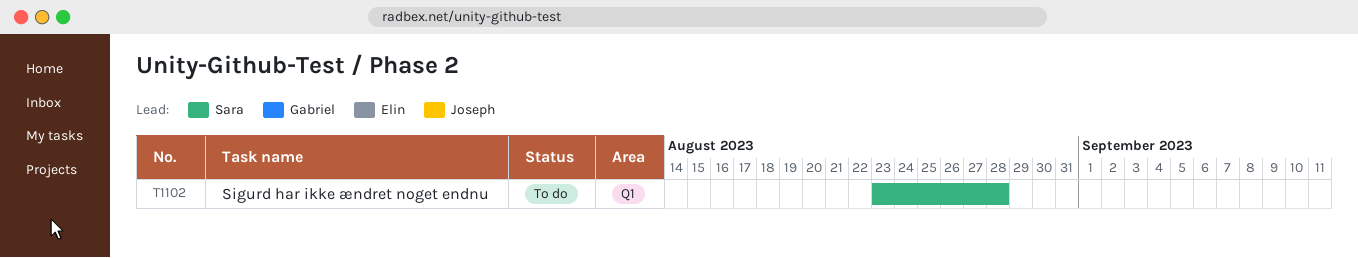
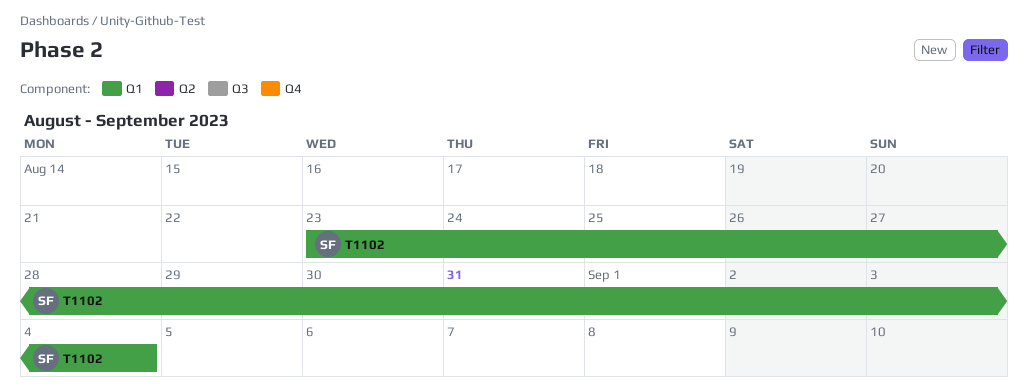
T1102, due: Aug 28 -> Sep 4

